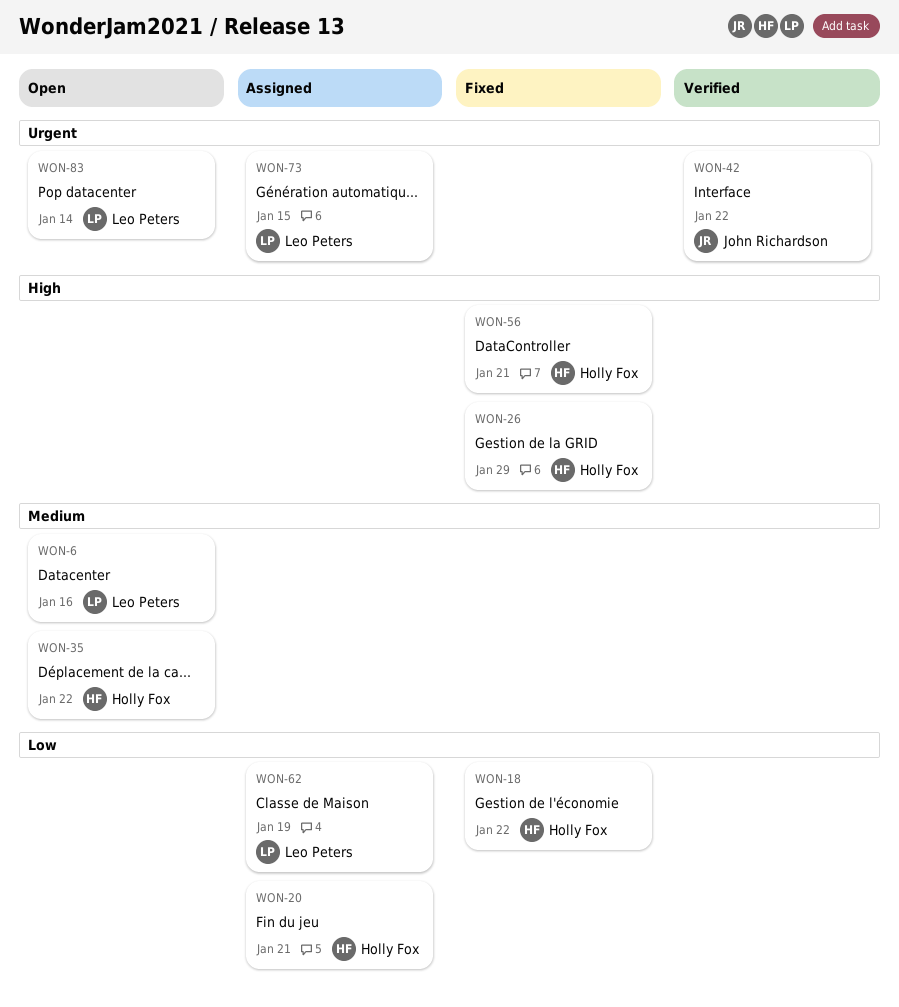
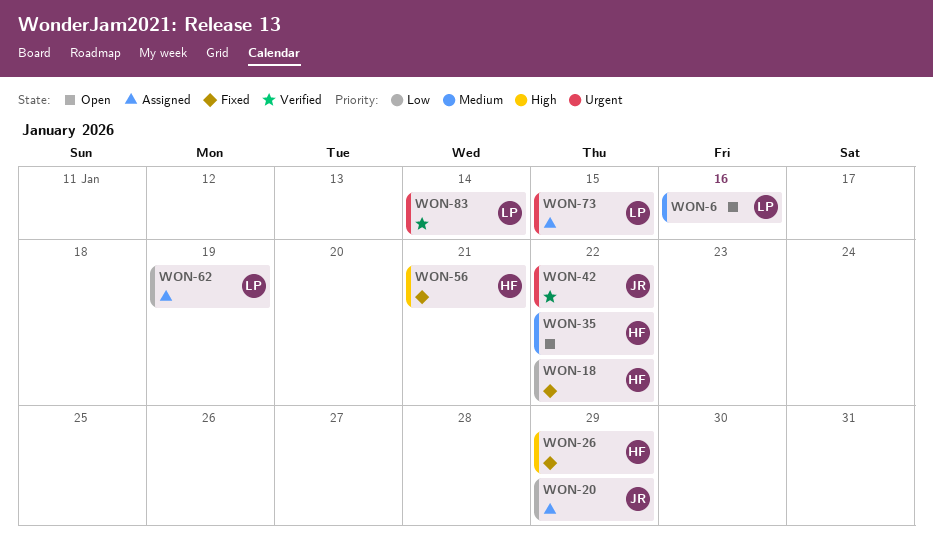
WON-20, owner: Holly Fox -> John Richardson
WON-20, due: Jan 21 -> Jan 29
WON-83, status: Open -> Verified

